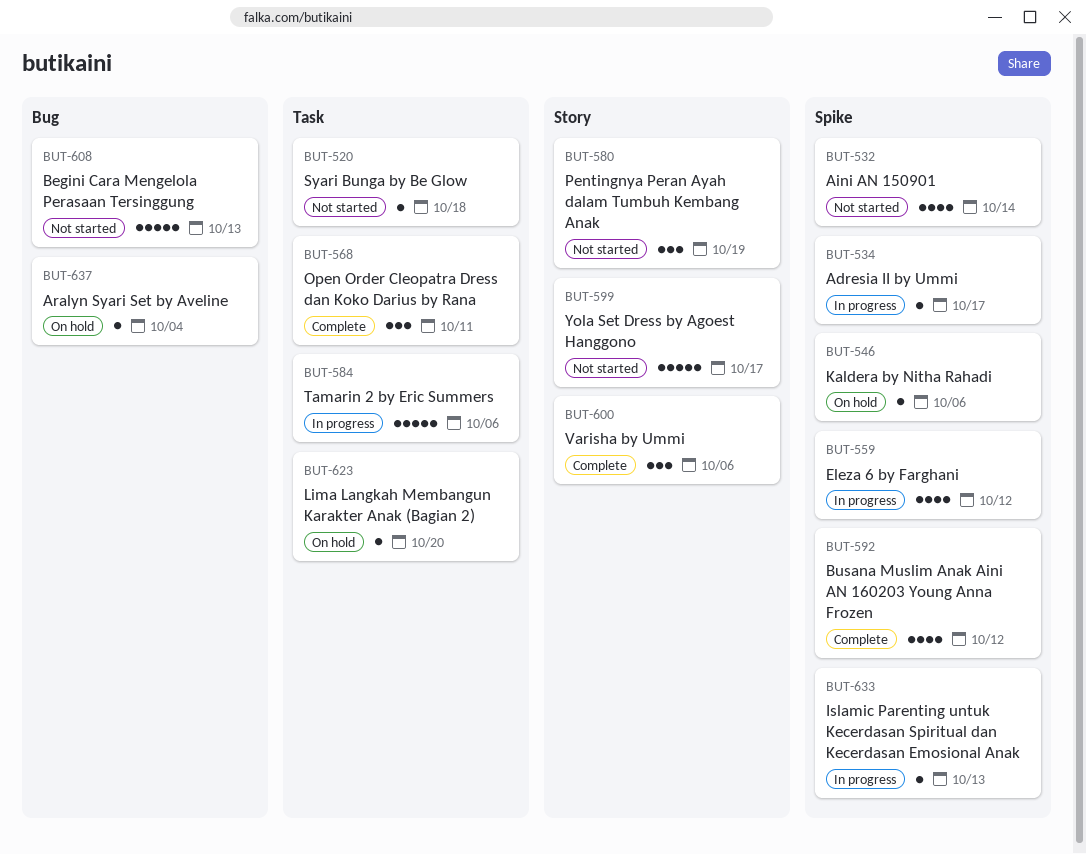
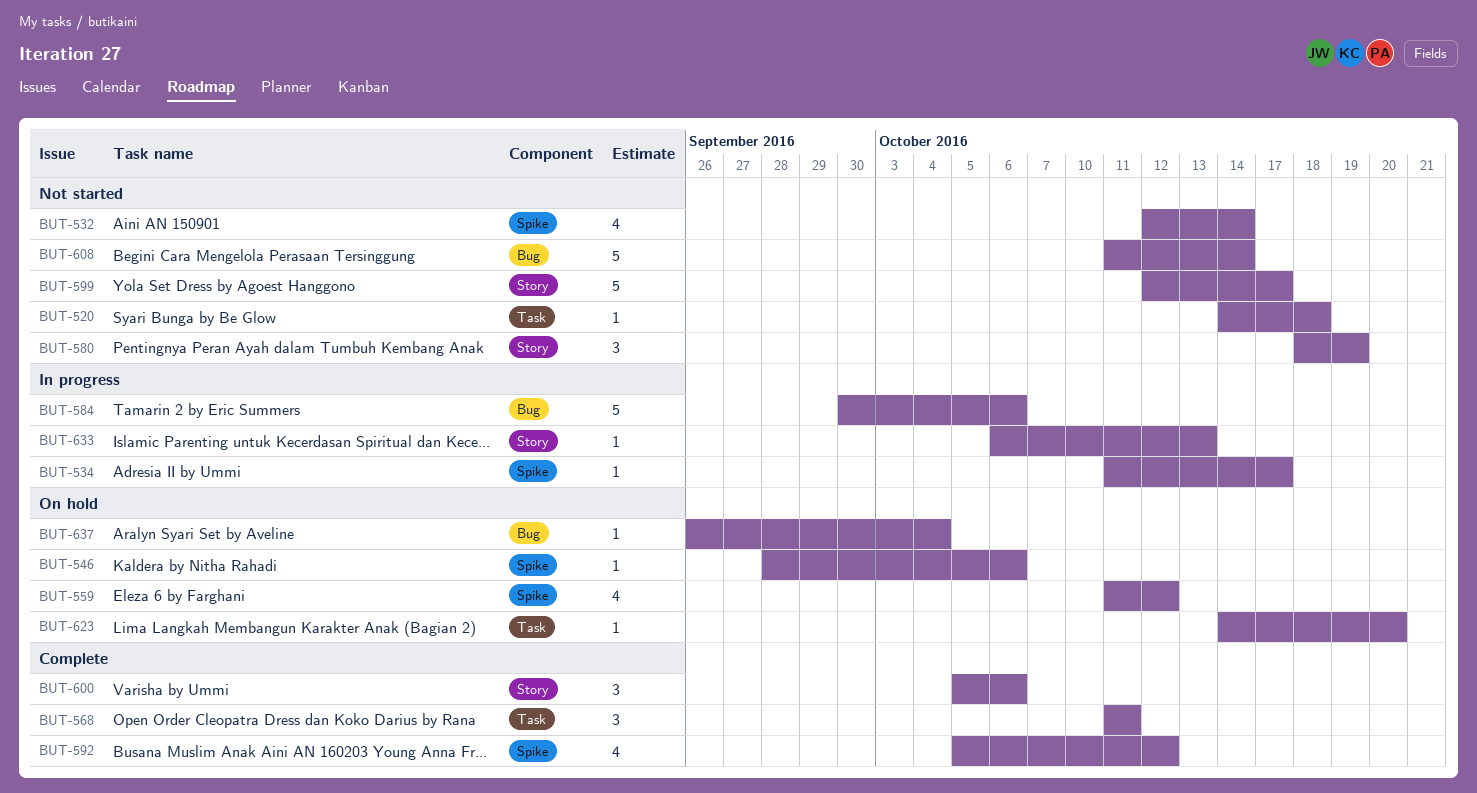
BUT-559, status: In progress -> On hold
BUT-584, label: Task -> Bug
BUT-608, due: Oct 13 -> Oct 14
BUT-633, label: Spike -> Story

